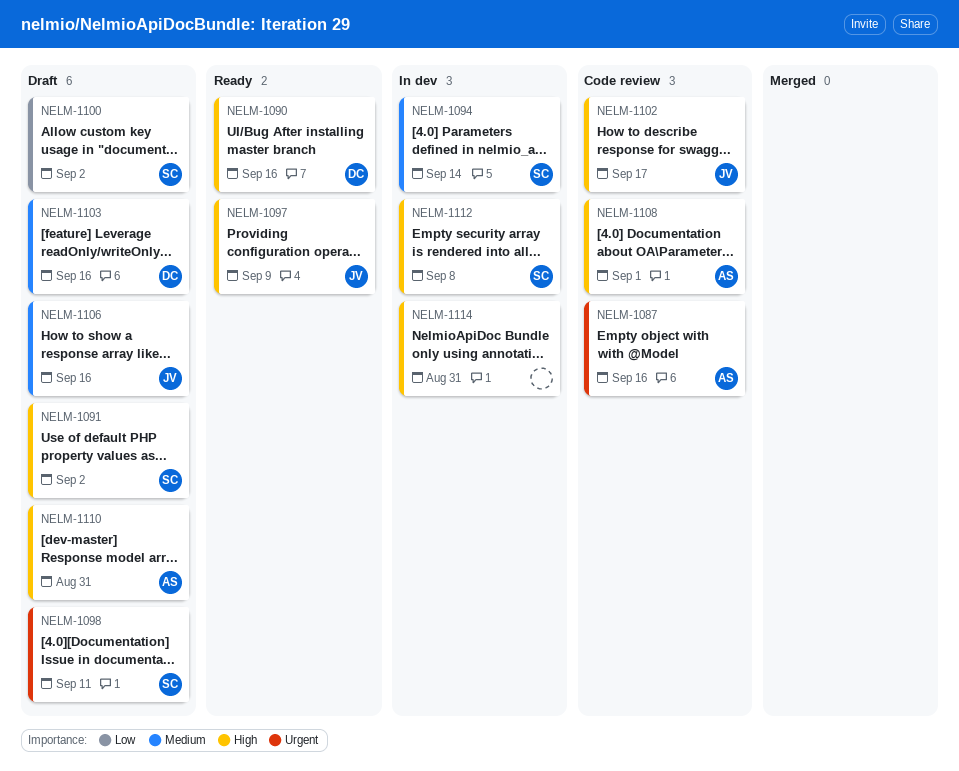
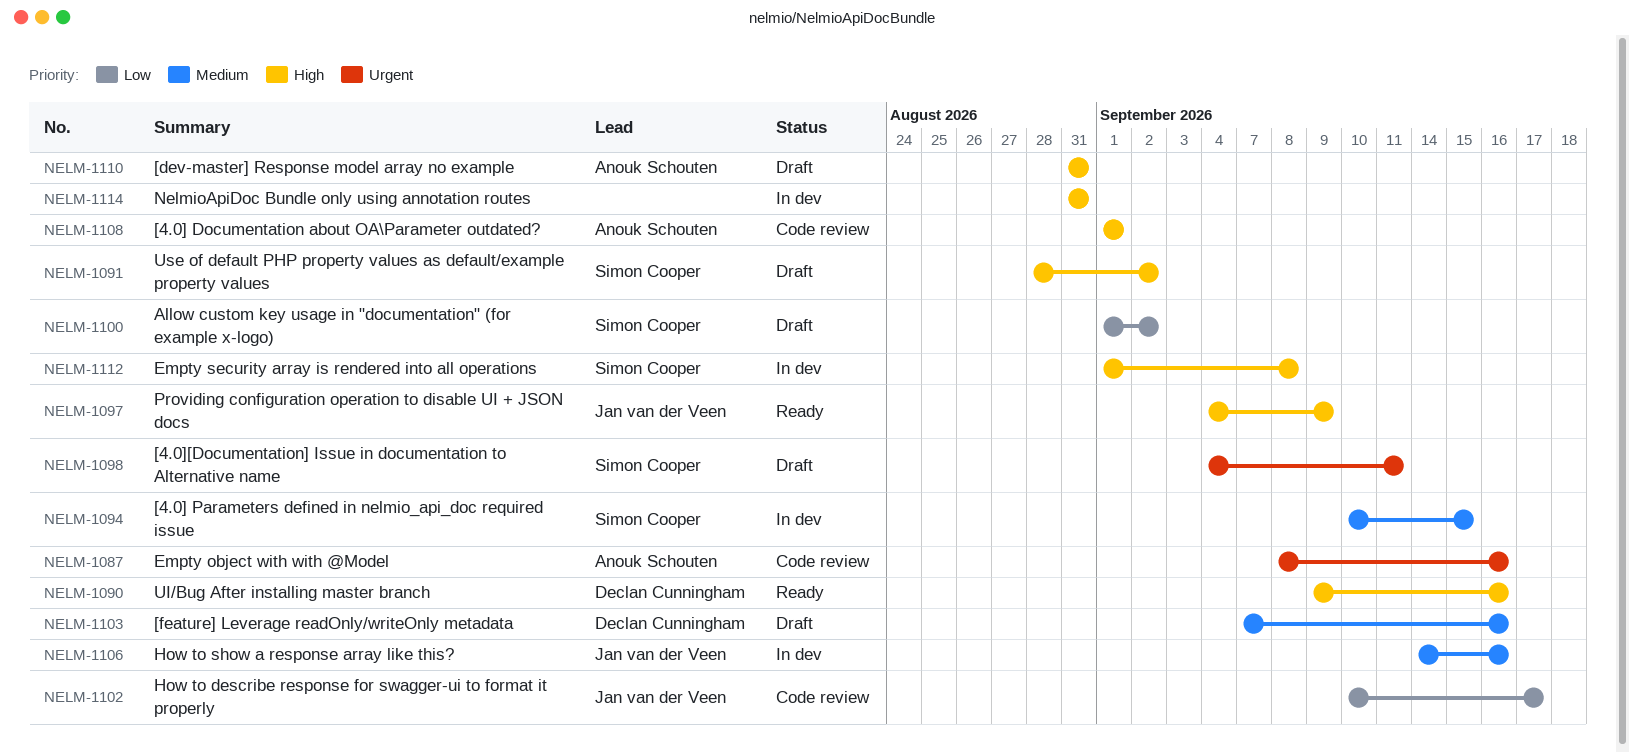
NELM-1094, due: Sep 14 -> Sep 15
NELM-1102, priority: High -> Low
NELM-1106, status: Draft -> In dev

